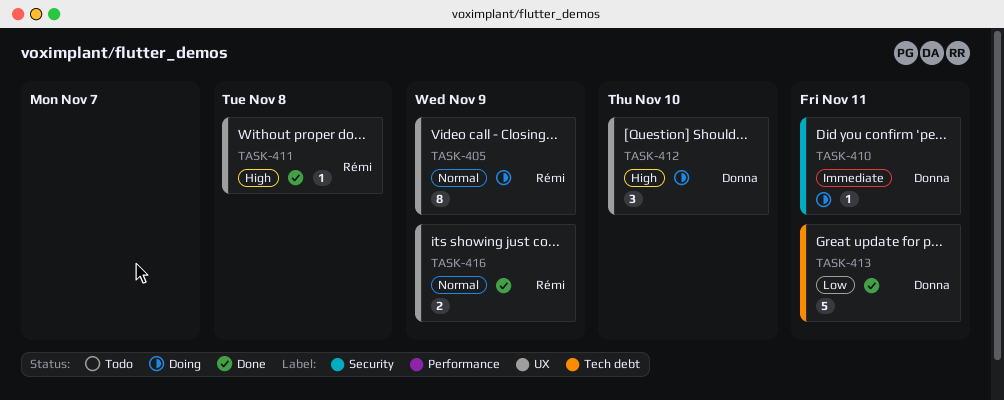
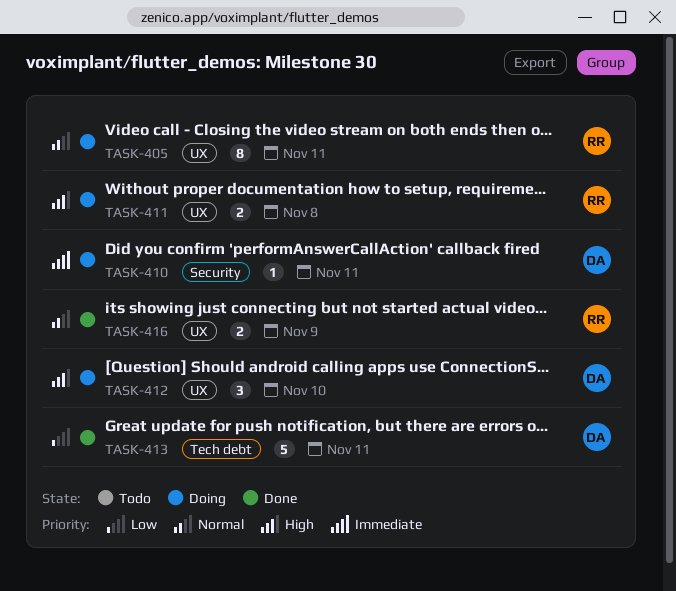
TASK-405, due: Nov 9 -> Nov 11
TASK-411, status: Done -> Doing
TASK-411, estimate: 1 -> 2

